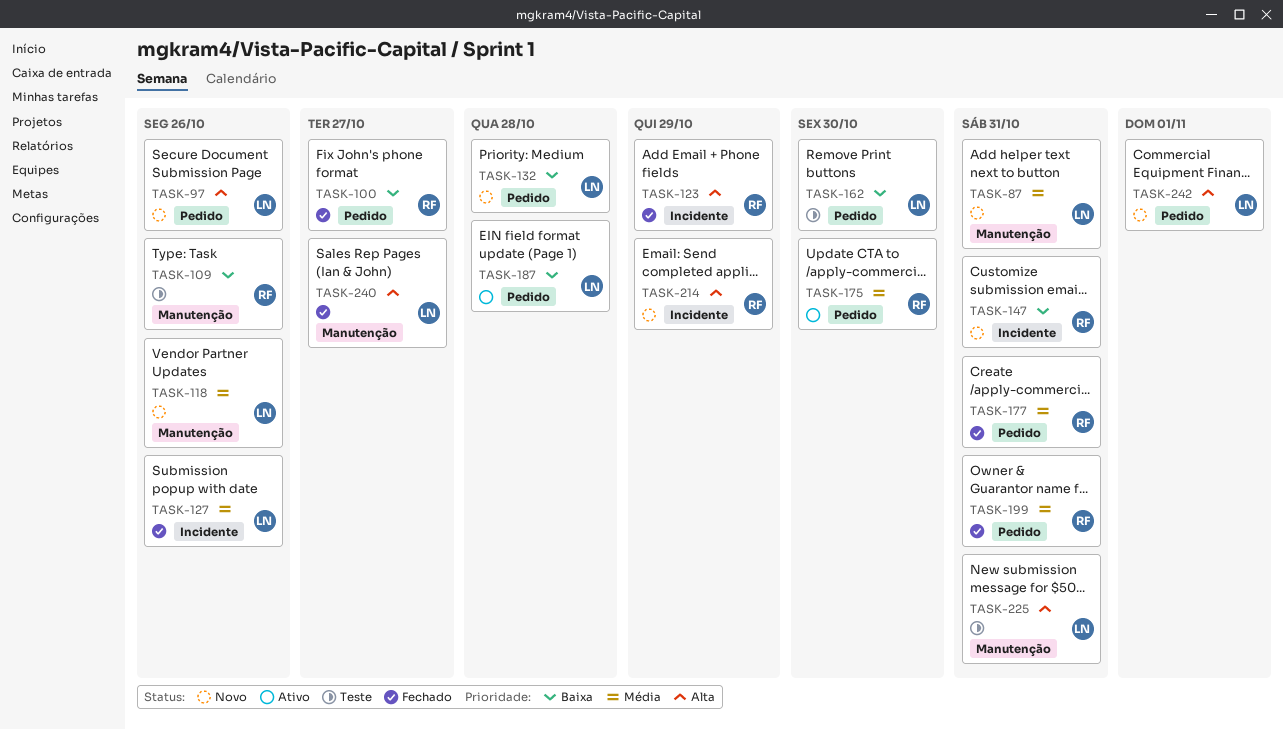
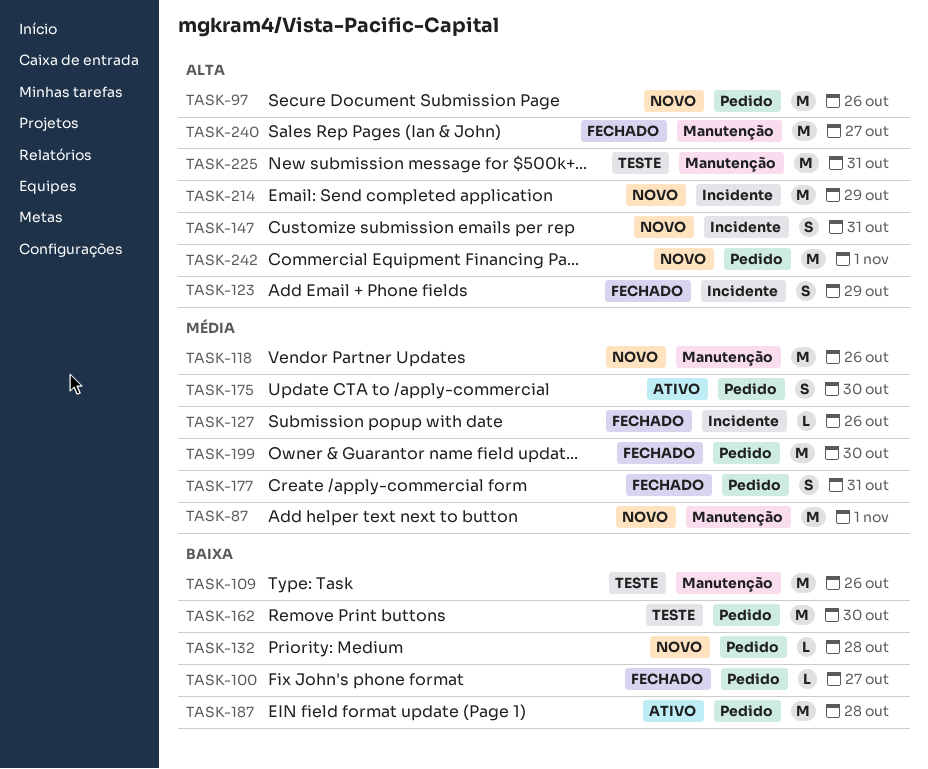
TASK-87, due: Oct 31 -> Nov 1
TASK-147, priority: Baixa -> Alta
TASK-199, due: Oct 31 -> Oct 30

